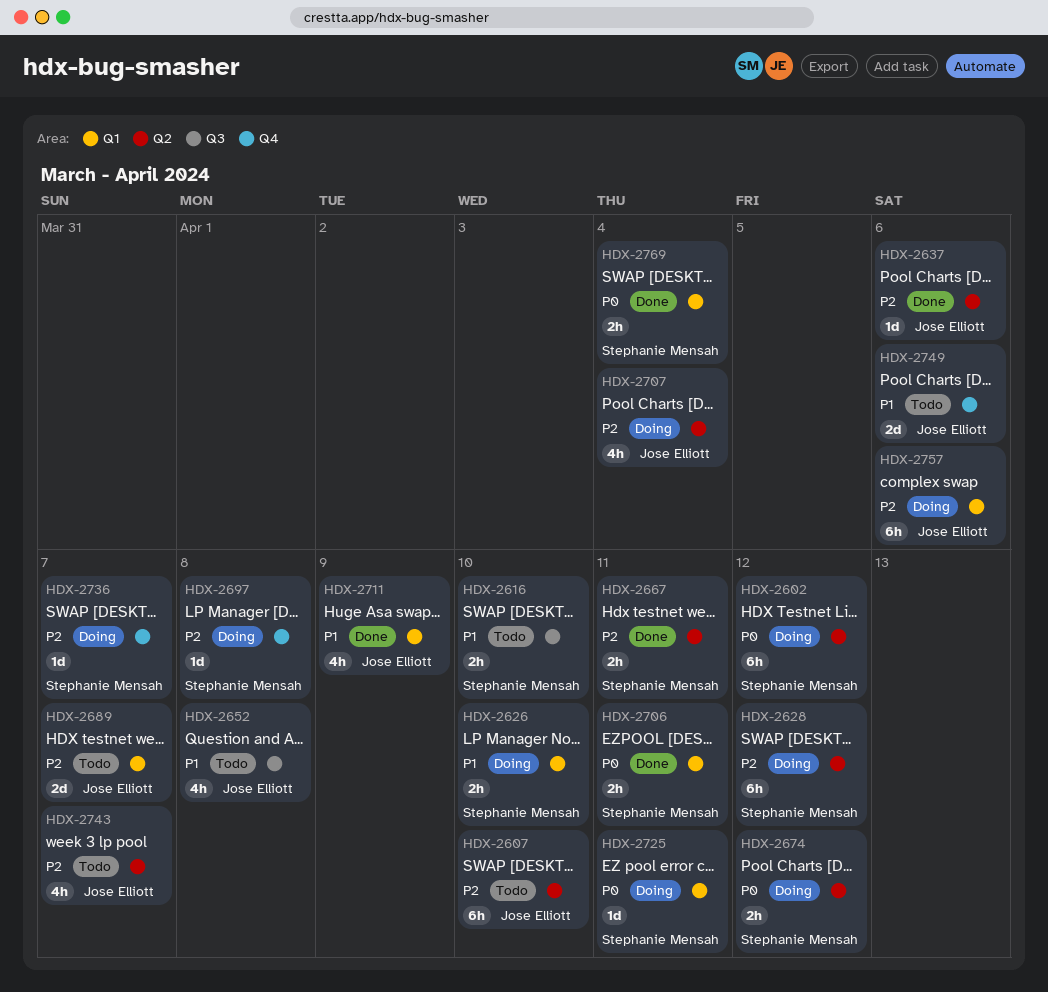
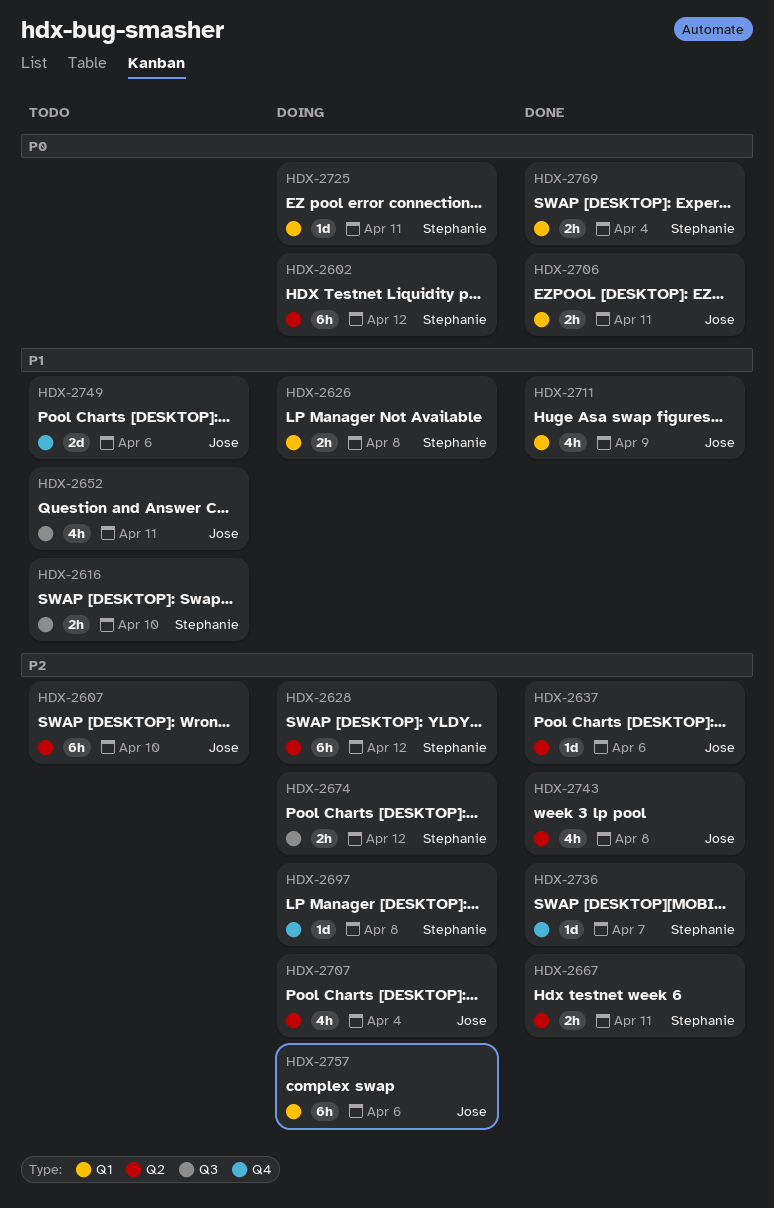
HDX-2626, due: Apr 10 -> Apr 8
HDX-2652, due: Apr 8 -> Apr 11
HDX-2674, priority: P0 -> P2
HDX-2674, label: Q2 -> Q3
HDX-2689: present -> none
HDX-2706, owner: Stephanie Mensah -> Jose Elliott
HDX-2736, status: Doing -> Done
HDX-2743, status: Todo -> Done
HDX-2743, due: Apr 7 -> Apr 8

